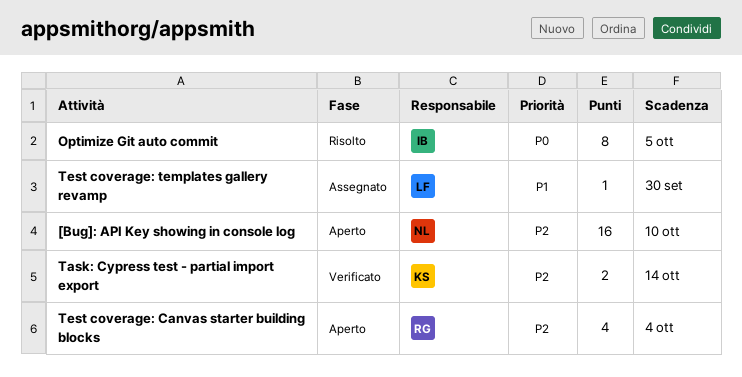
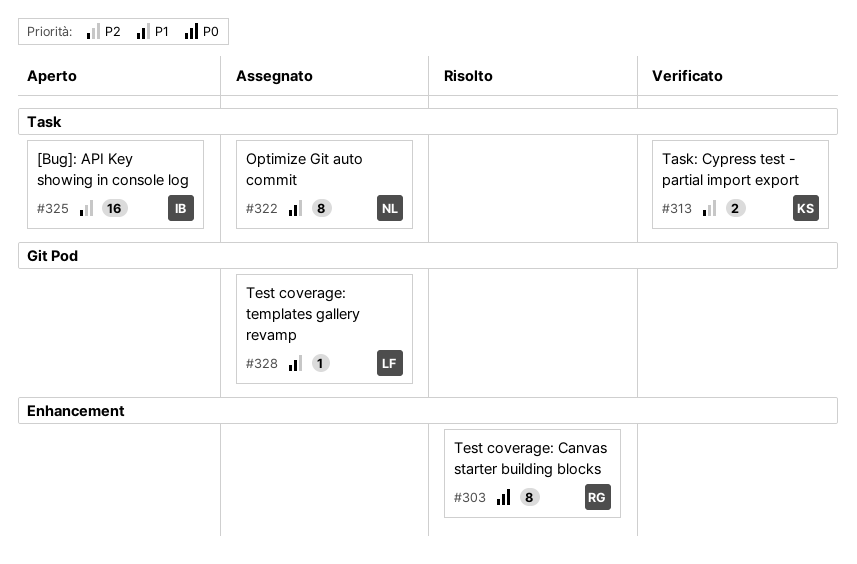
[Bug]: API Key showing in console log, owner: NL -> IB
Optimize Git auto commit, status: Risolto -> Assegnato
Optimize Git auto commit, owner: IB -> NL
Optimize Git auto commit, priority: P0 -> P1
Test coverage: Canvas starter building blocks, status: Aperto -> Risolto
Test coverage: Canvas starter building blocks, priority: P2 -> P0
Test coverage: Canvas starter building blocks, estimate: 4 -> 8

